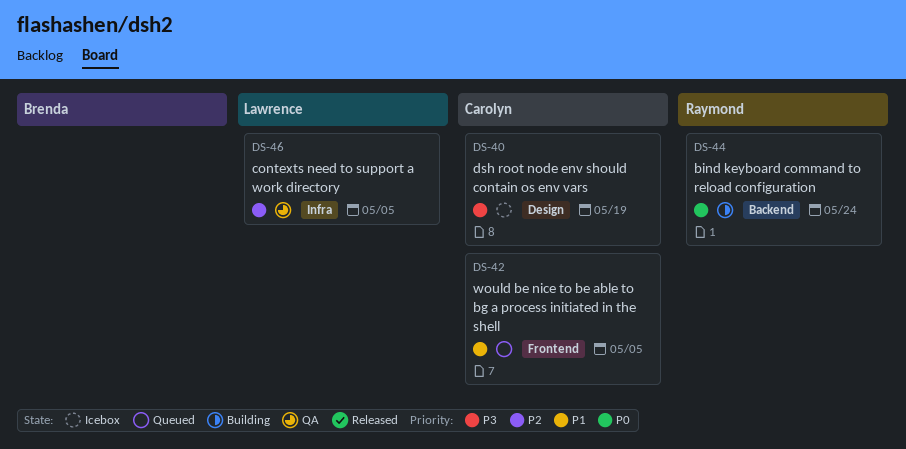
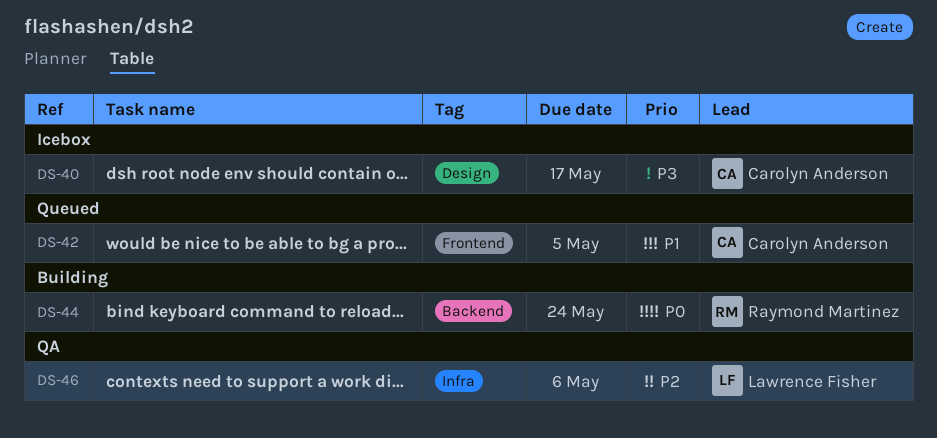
DS-40, due: May 19 -> May 17
DS-46, due: May 5 -> May 6

